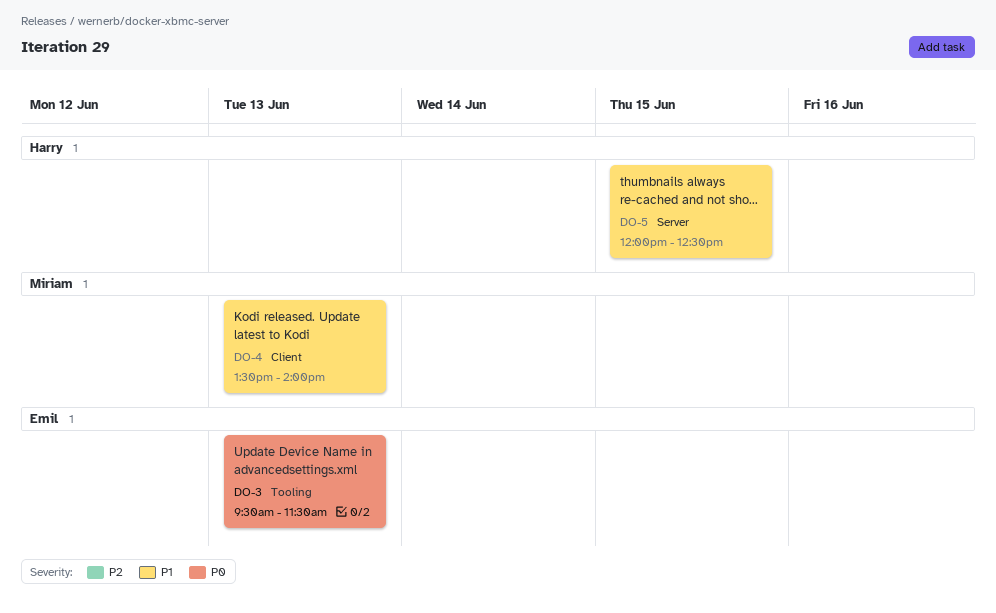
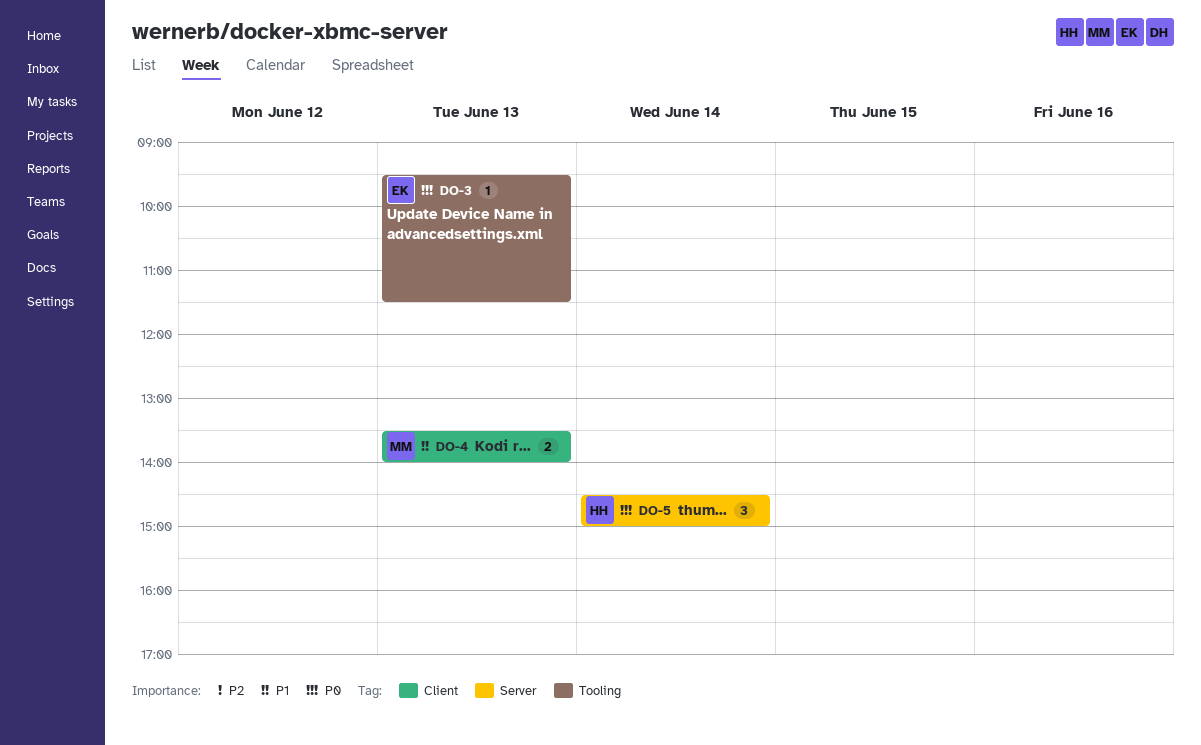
DO-5, priority: P1 -> P0
DO-5, day: Jun 15 -> Jun 14
DO-5, begins: 12:00 -> 14:30
DO-5, ends: 12:30 -> 15:00

